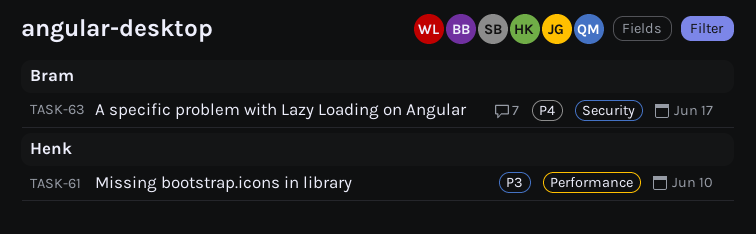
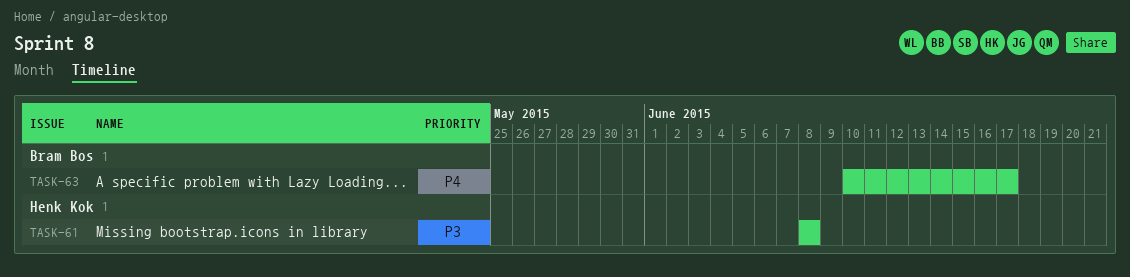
TASK-61, due: Jun 10 -> Jun 8

